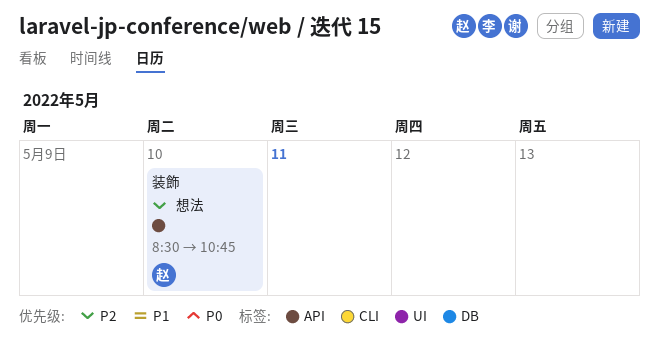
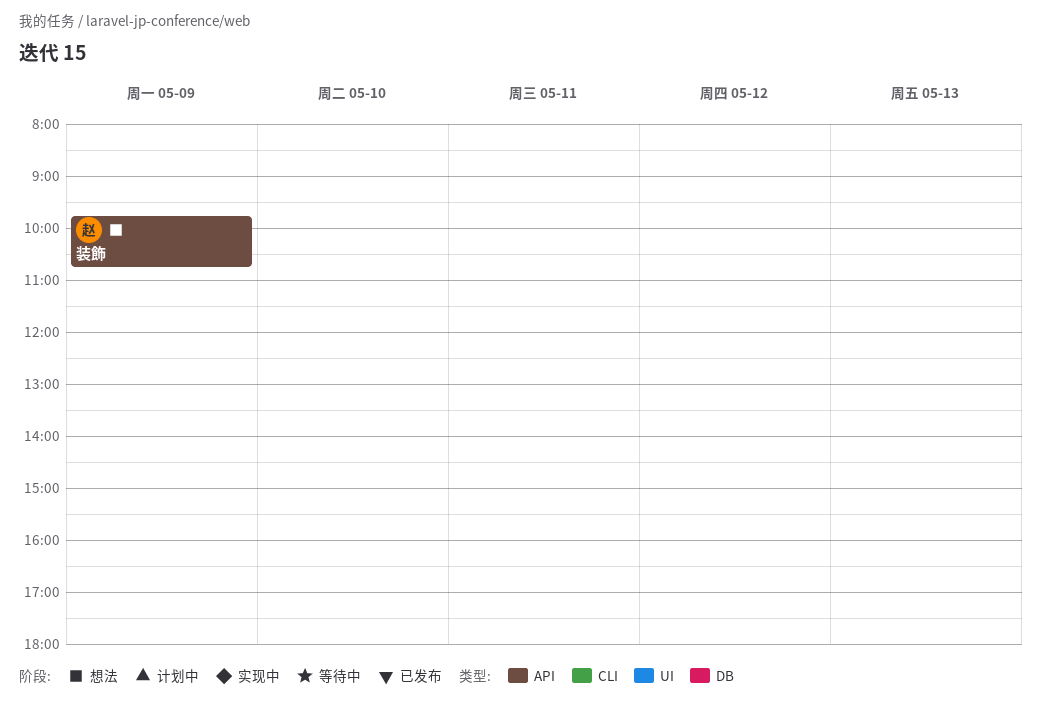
装飾, day: May 10 -> May 9
装飾, begins: 08:30 -> 09:45

